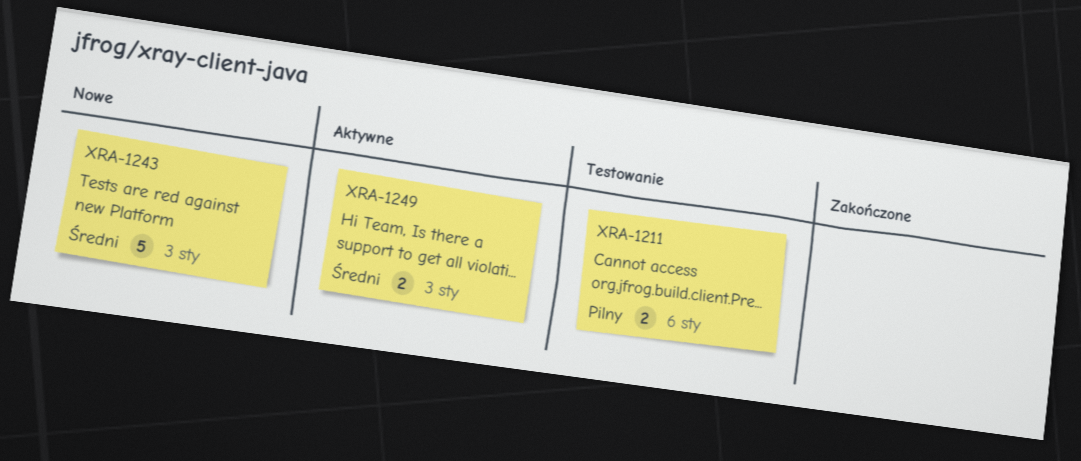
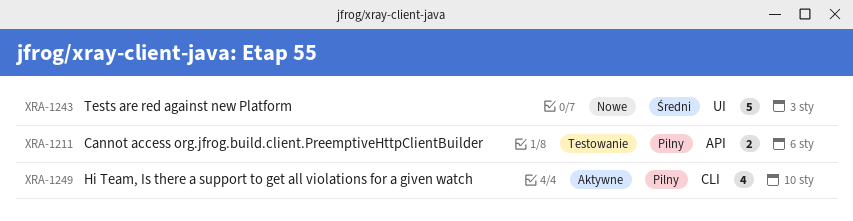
XRA-1249, priority: Średni -> Pilny
XRA-1249, estimate: 2 -> 4
XRA-1249, due: Jan 3 -> Jan 10

